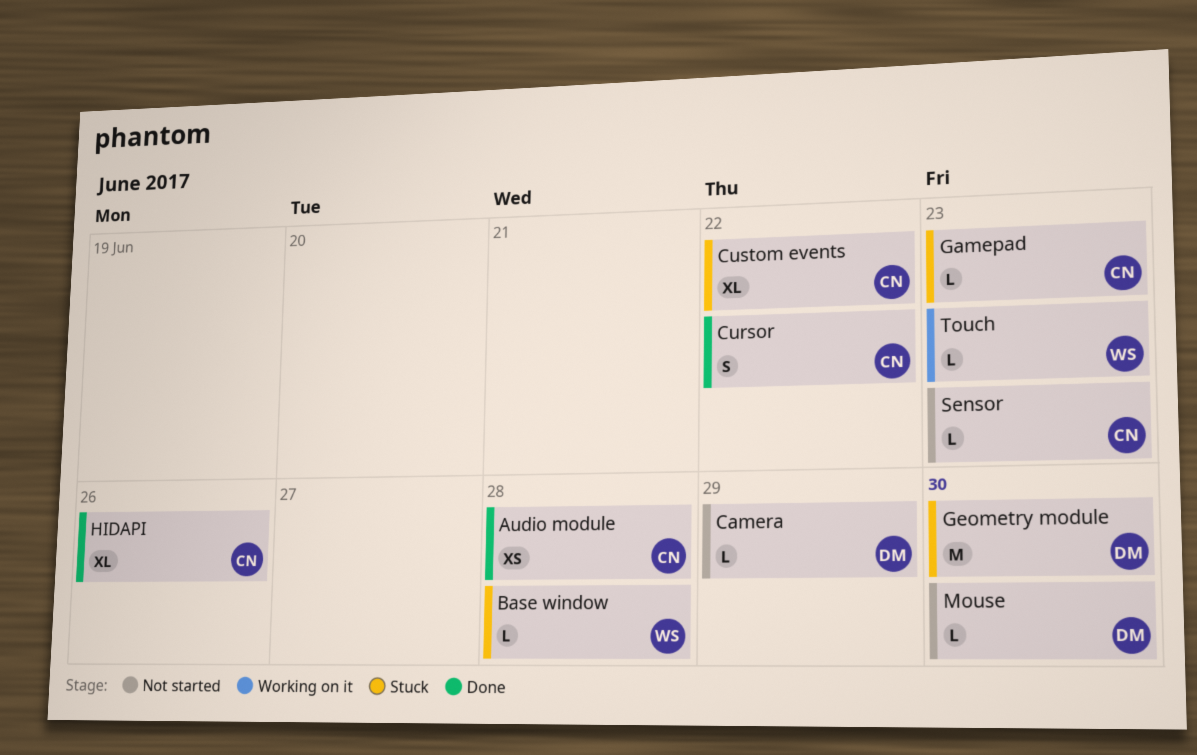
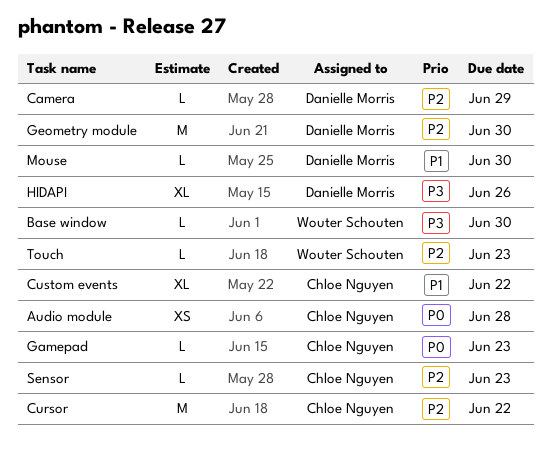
Base window, due: Jun 28 -> Jun 30
Cursor, estimate: S -> M
HIDAPI, owner: Chloe Nguyen -> Danielle Morris

